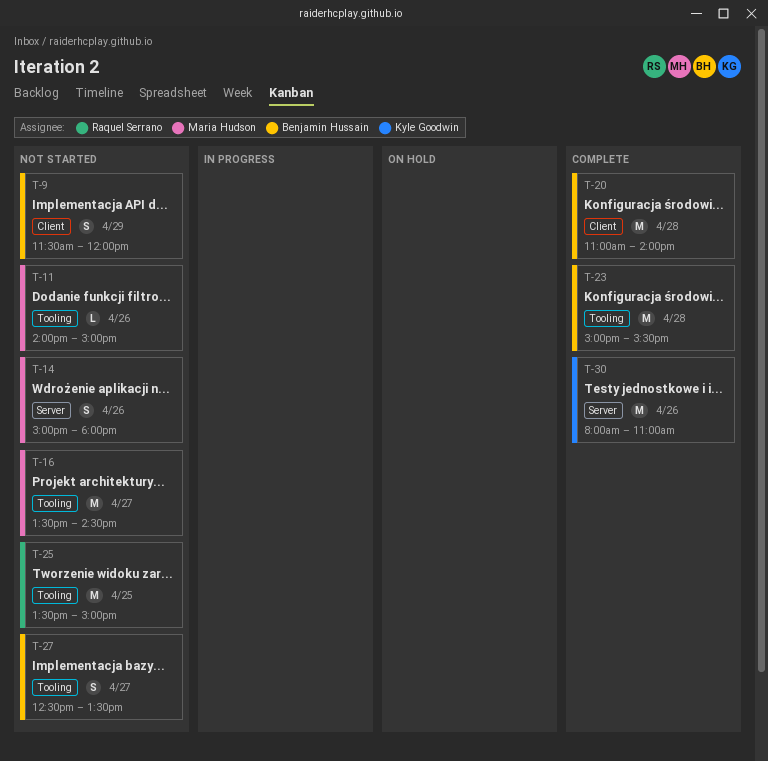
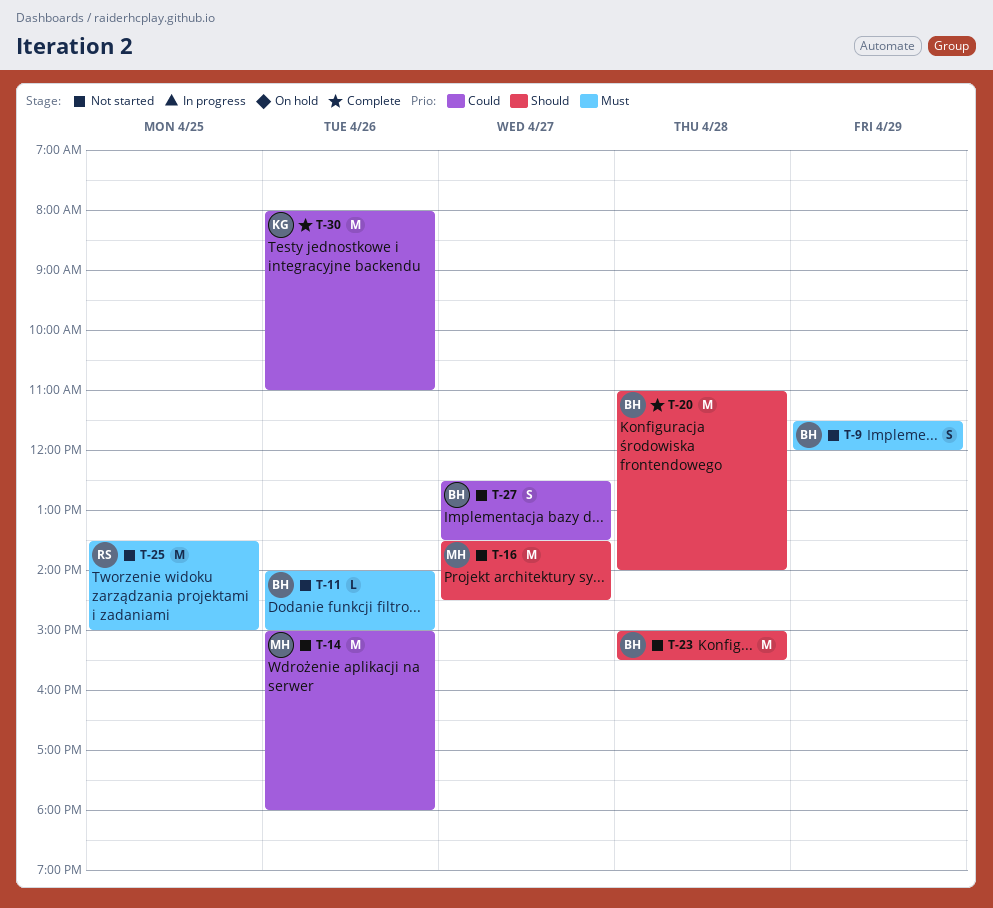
T-11, owner: Maria Hudson -> Benjamin Hussain
T-14, estimate: S -> M
T-23, status: Complete -> Not started

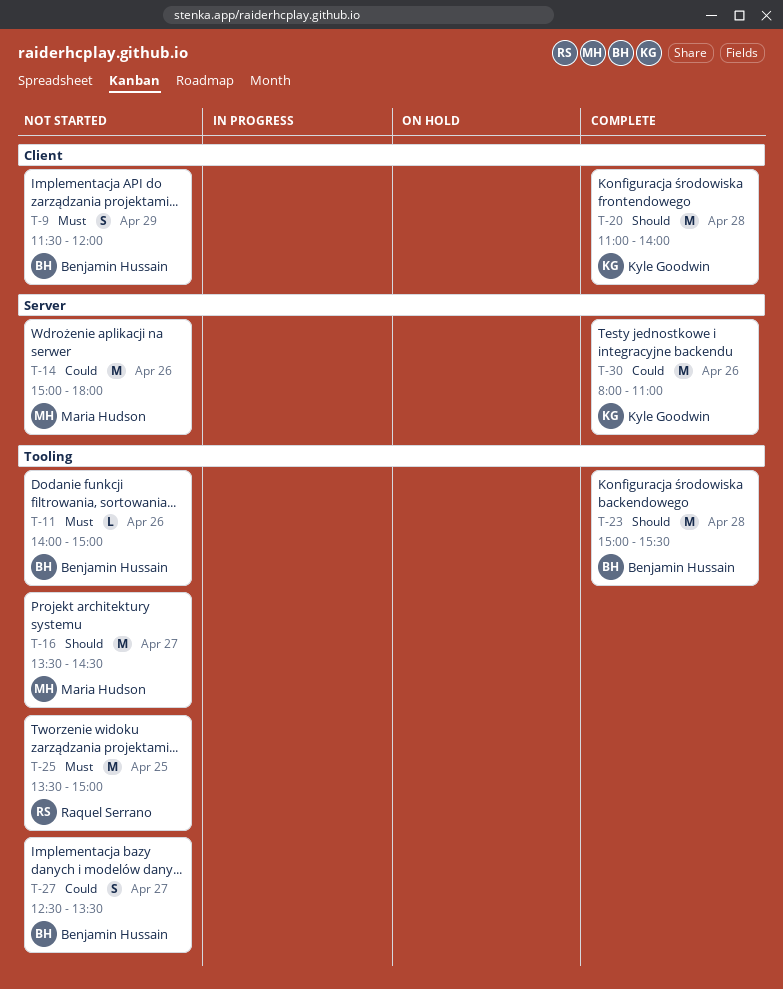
T-20, owner: Benjamin Hussain -> Kyle Goodwin
T-23, status: Not started -> Complete

